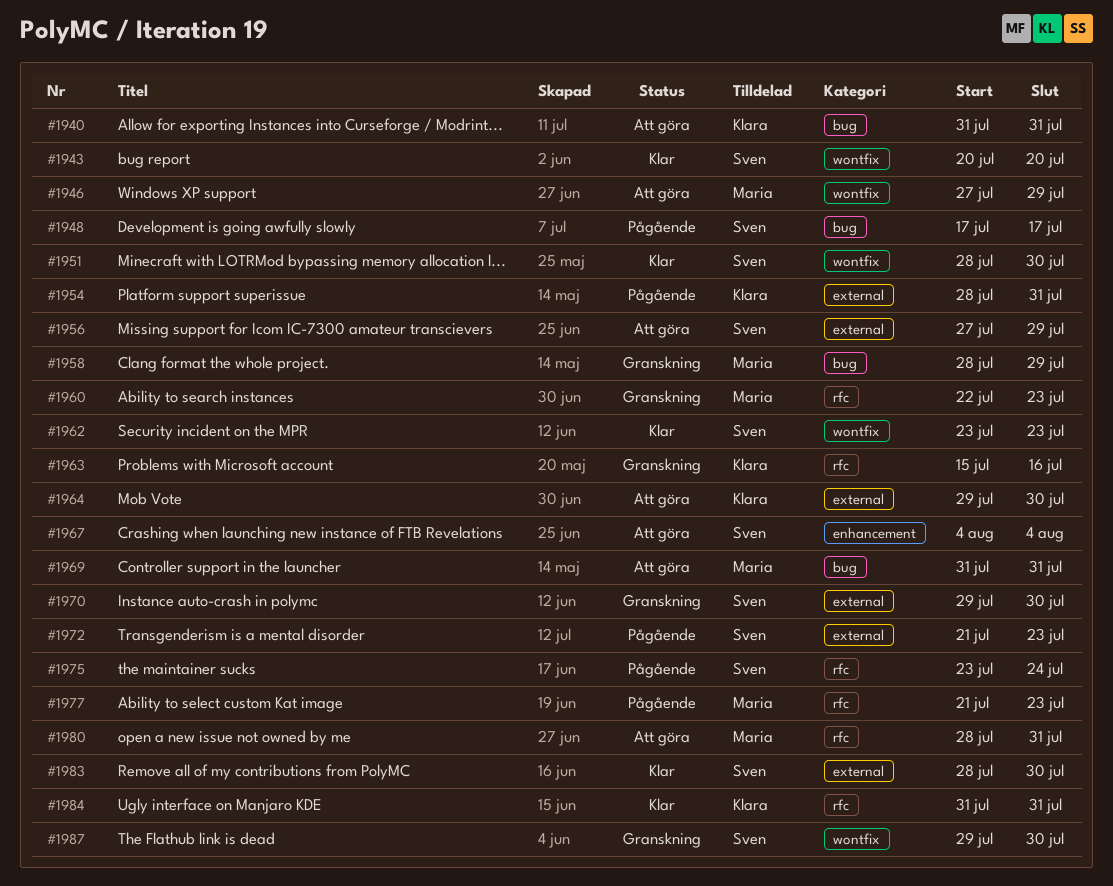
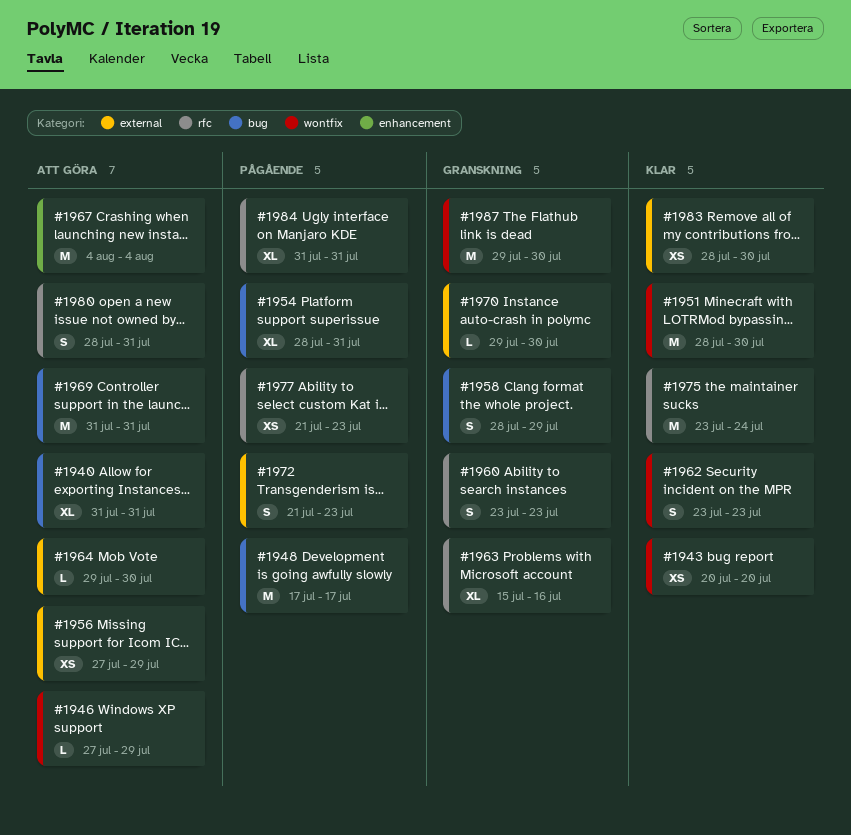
#1954, label: external -> bug
#1960, start: Jul 22 -> Jul 23
#1975, status: Pågående -> Klar
#1984, status: Klar -> Pågående

